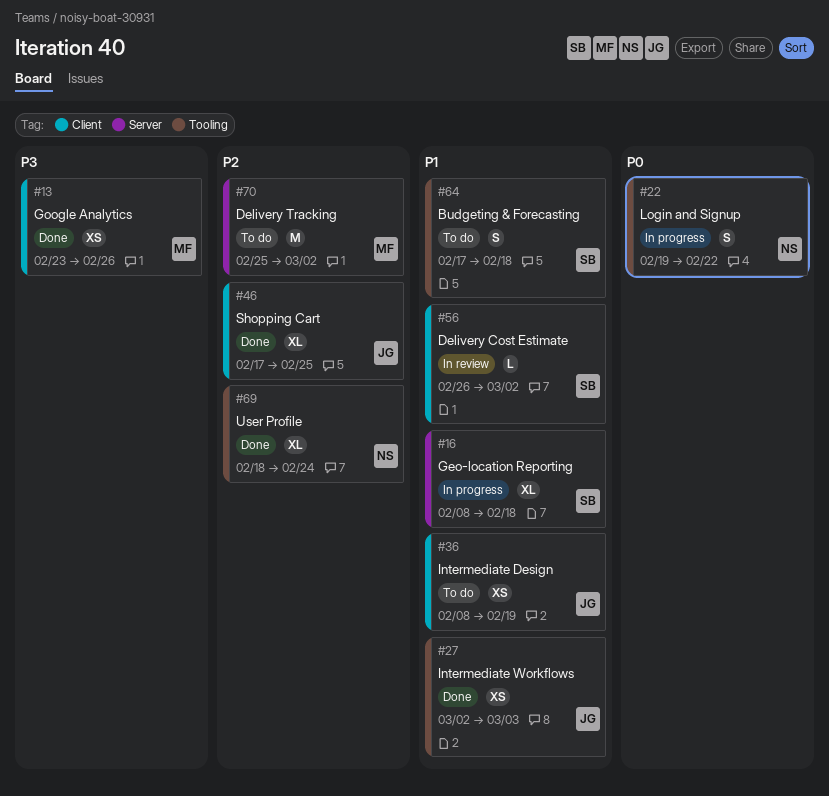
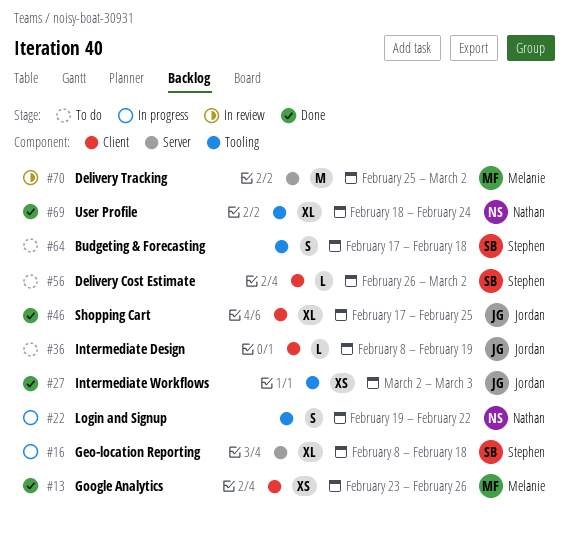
#36, estimate: XS -> L
#56, status: In review -> To do
#70, status: To do -> In review

